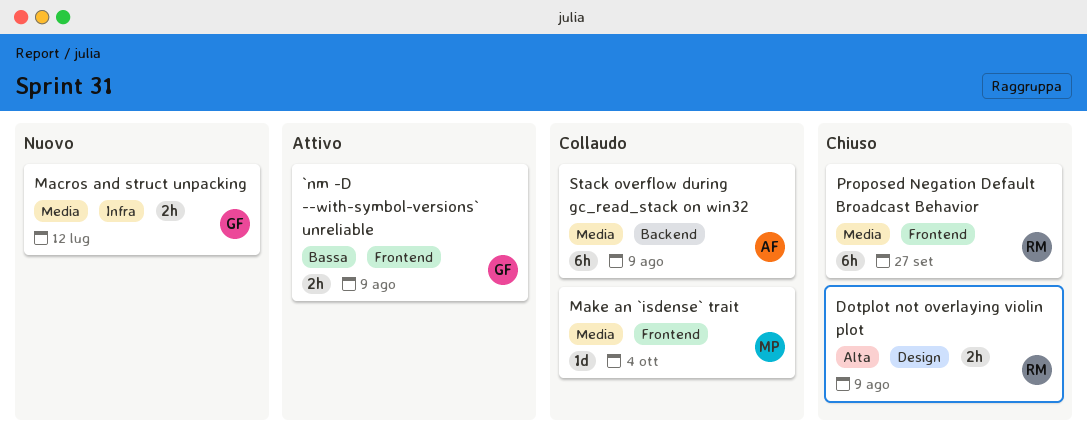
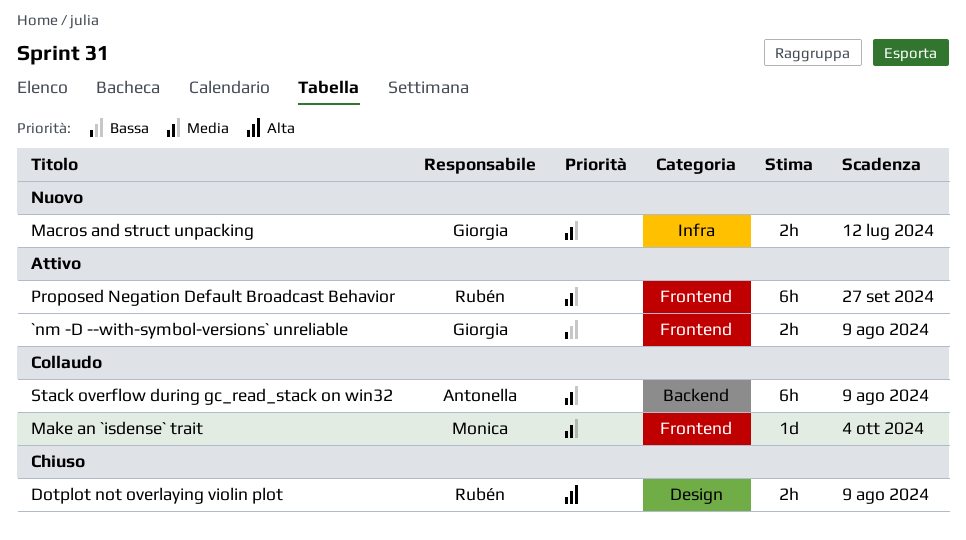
Proposed Negation Default Broadcast Behavior, status: Chiuso -> Attivo

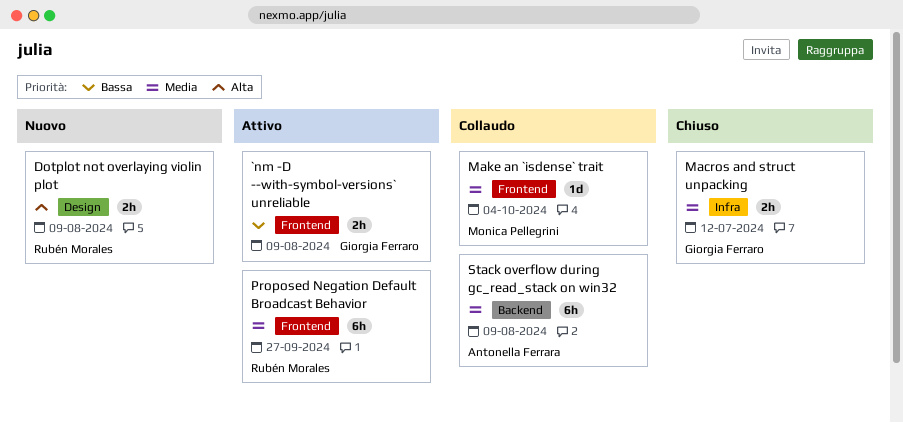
Dotplot not overlaying violin plot, status: Chiuso -> Nuovo
Macros and struct unpacking, status: Nuovo -> Chiuso

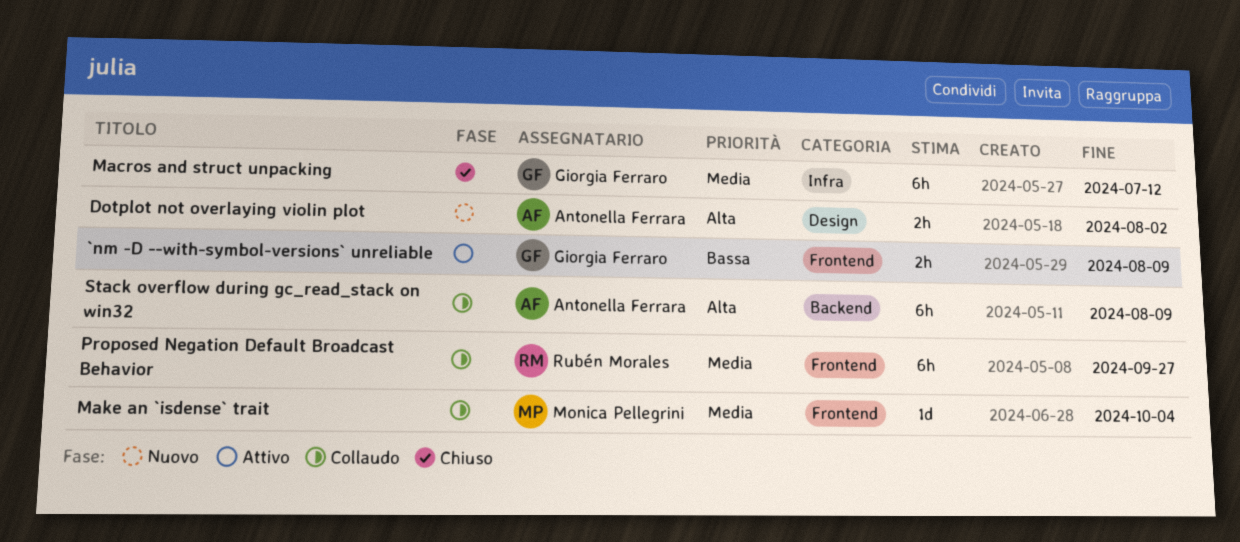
Dotplot not overlaying violin plot, owner: Rubén Morales -> Antonella Ferrara
Dotplot not overlaying violin plot, due: Aug 9 -> Aug 2
Macros and struct unpacking, estimate: 2h -> 6h
Proposed Negation Default Broadcast Behavior, status: Attivo -> Collaudo
Stack overflow during gc_read_stack on win32, priority: Media -> Alta

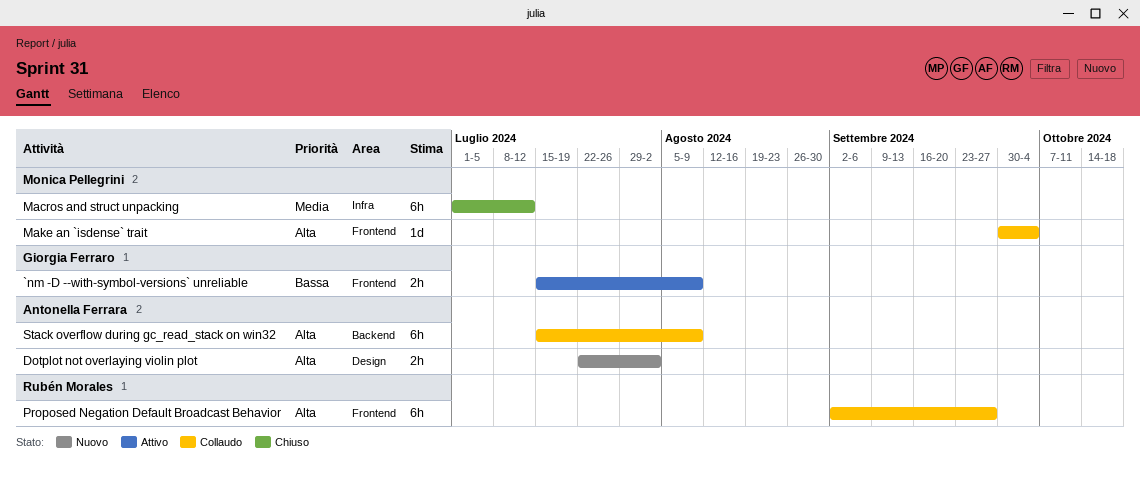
Macros and struct unpacking, owner: Giorgia Ferraro -> Monica Pellegrini
Make an `isdense` trait, priority: Media -> Alta
Proposed Negation Default Broadcast Behavior, priority: Media -> Alta

